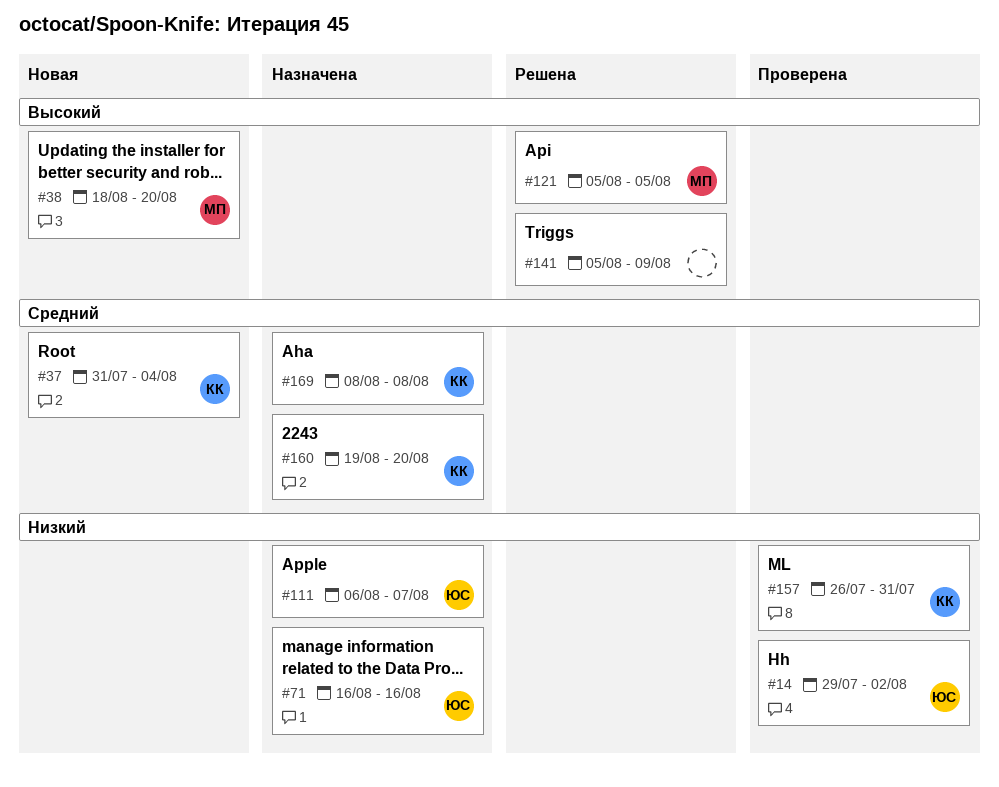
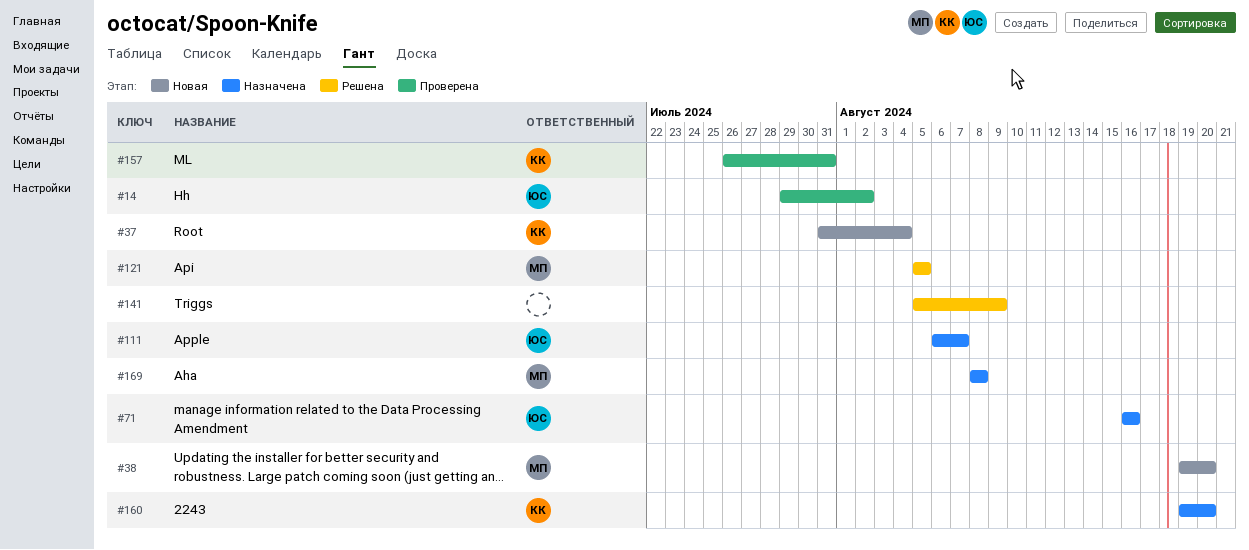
#38, start: Aug 18 -> Aug 19
#169, owner: КК -> МП

